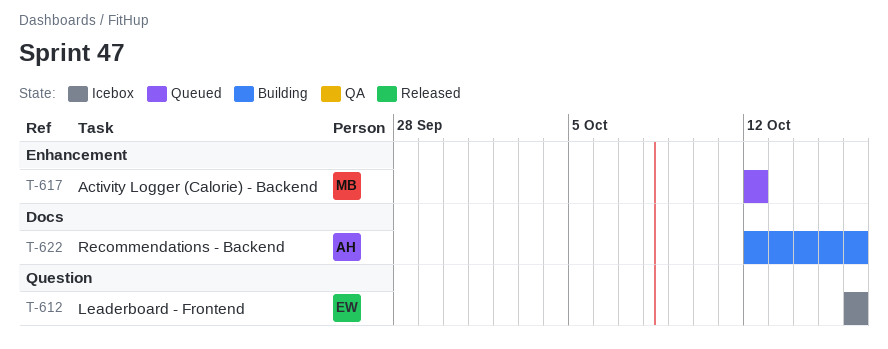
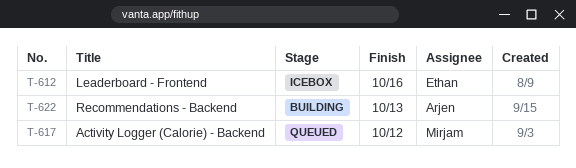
T-622, due: Oct 16 -> Oct 13

